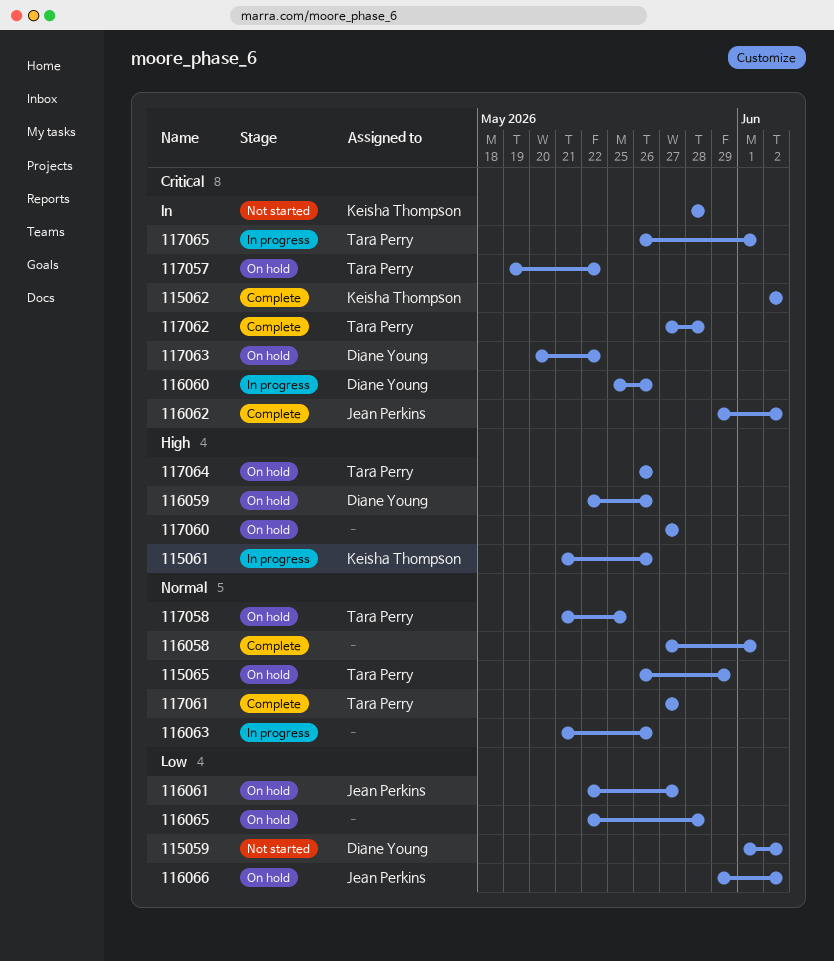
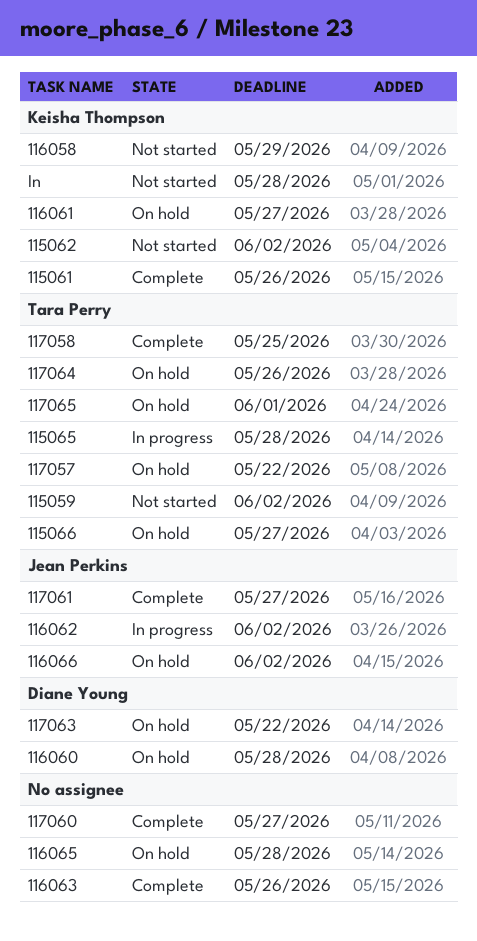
115059, owner: Diane Young -> Tara Perry
115061, status: In progress -> Complete
115062, status: Complete -> Not started
115065, status: On hold -> In progress
115065, due: May 29 -> May 28
115066: none -> present
116058, status: Complete -> Not started
116058, owner: none -> Keisha Thompson
116058, due: Jun 1 -> May 29
116059: present -> none
116060, status: In progress -> On hold
116060, due: May 26 -> May 28
116061, owner: Jean Perkins -> Keisha Thompson
116062, status: Complete -> In progress
116063, status: In progress -> Complete
117058, status: On hold -> Complete
117060, status: On hold -> Complete
117061, owner: Tara Perry -> Jean Perkins
117062: present -> none
117065, status: In progress -> On hold

